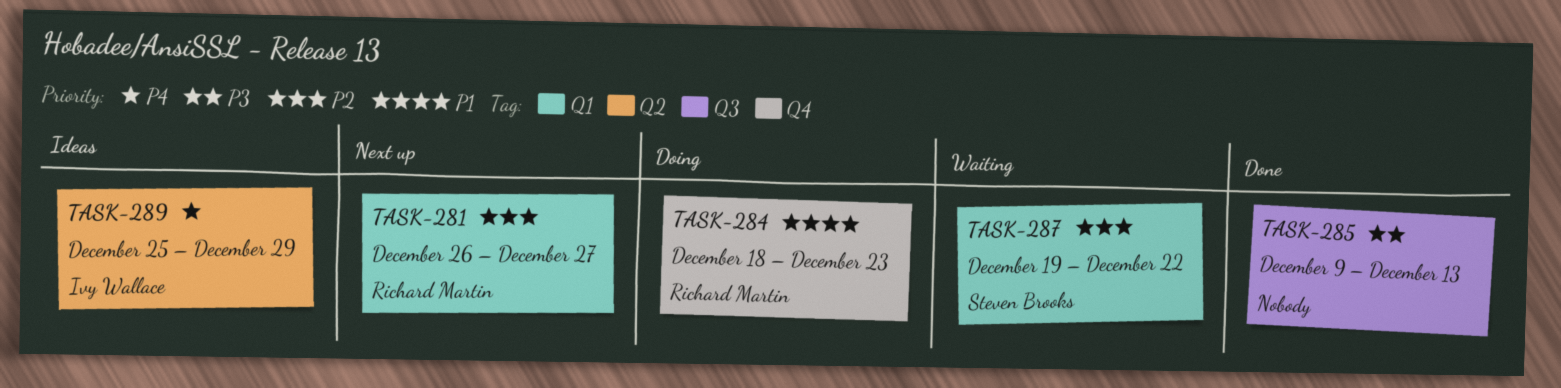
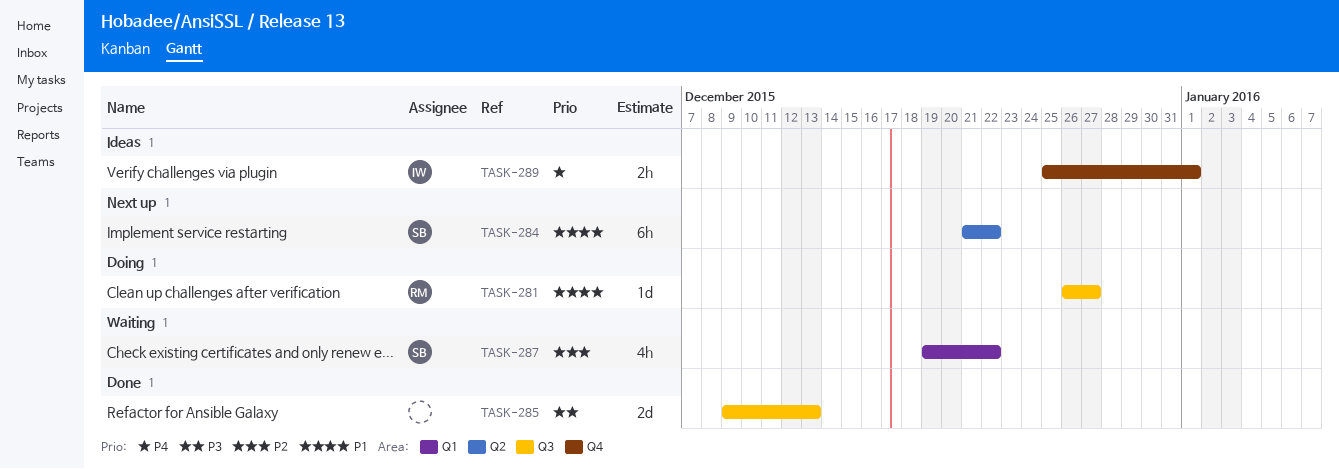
TASK-281, status: Next up -> Doing
TASK-281, priority: P2 -> P1
TASK-281, label: Q1 -> Q3
TASK-284, status: Doing -> Next up
TASK-284, owner: Richard Martin -> Steven Brooks
TASK-284, label: Q4 -> Q2
TASK-284, start: Dec 18 -> Dec 21
TASK-284, due: Dec 23 -> Dec 22
TASK-289, label: Q2 -> Q4
TASK-289, due: Dec 29 -> Jan 1

